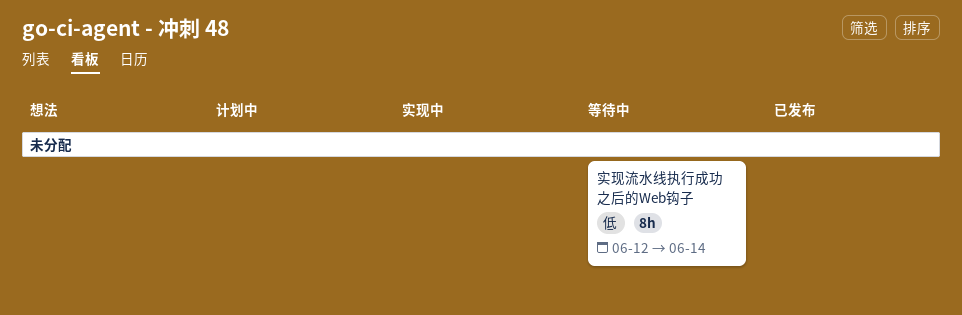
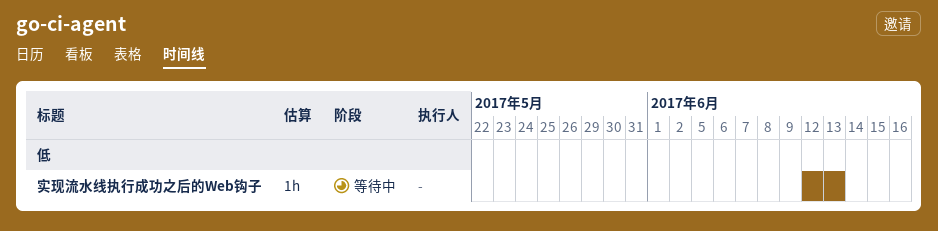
实现流水线执行成功之后的Web钩子, estimate: 8h -> 1h
实现流水线执行成功之后的Web钩子, due: Jun 14 -> Jun 13

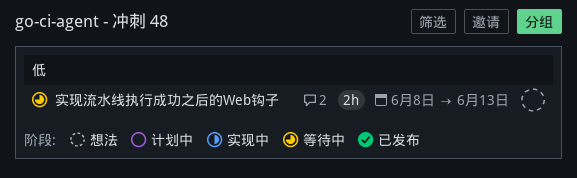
实现流水线执行成功之后的Web钩子, estimate: 1h -> 2h
实现流水线执行成功之后的Web钩子, start: Jun 12 -> Jun 8

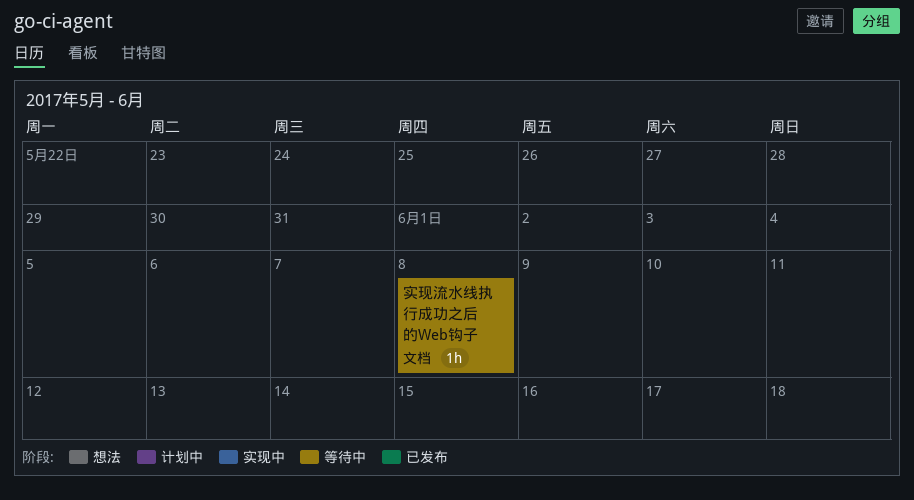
实现流水线执行成功之后的Web钩子, estimate: 2h -> 1h
实现流水线执行成功之后的Web钩子, due: Jun 13 -> Jun 8

